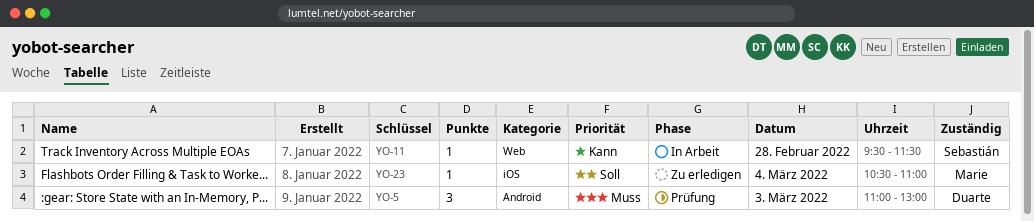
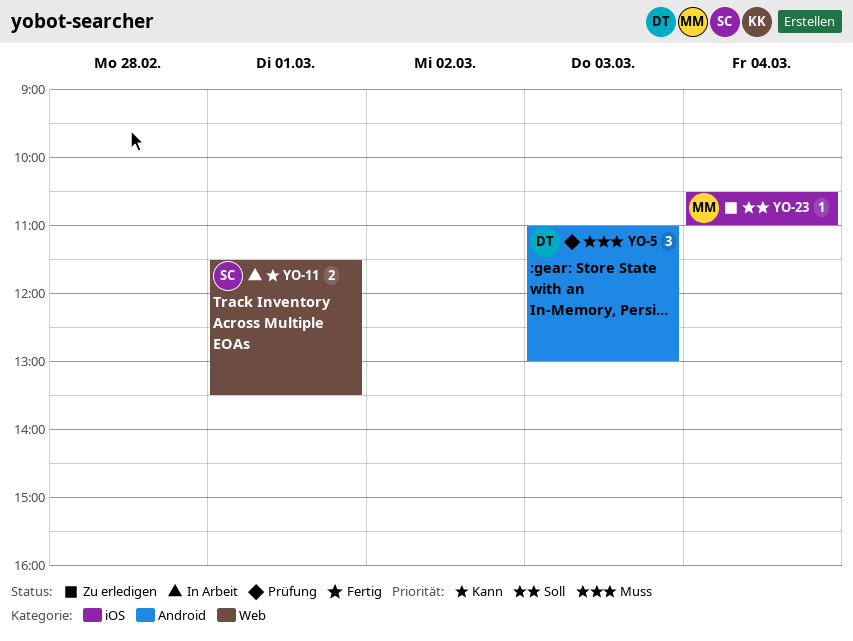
YO-11, estimate: 1 -> 2
YO-11, day: Feb 28 -> Mar 1
YO-11, begins: 09:30 -> 11:30
YO-11, ends: 11:30 -> 13:30

